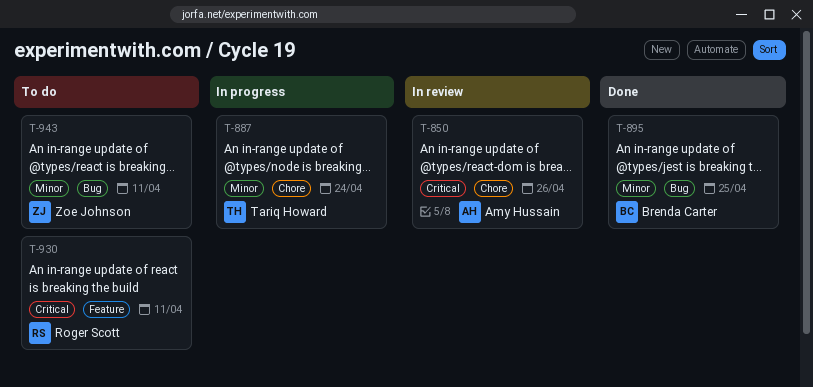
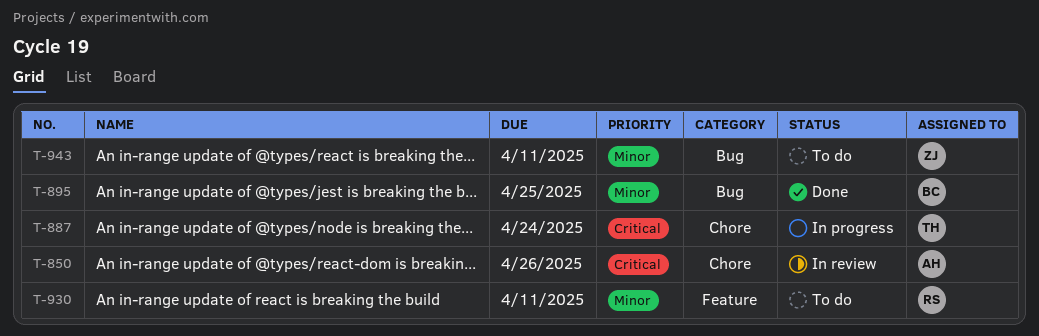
T-887, priority: Minor -> Critical
T-930, priority: Critical -> Minor

